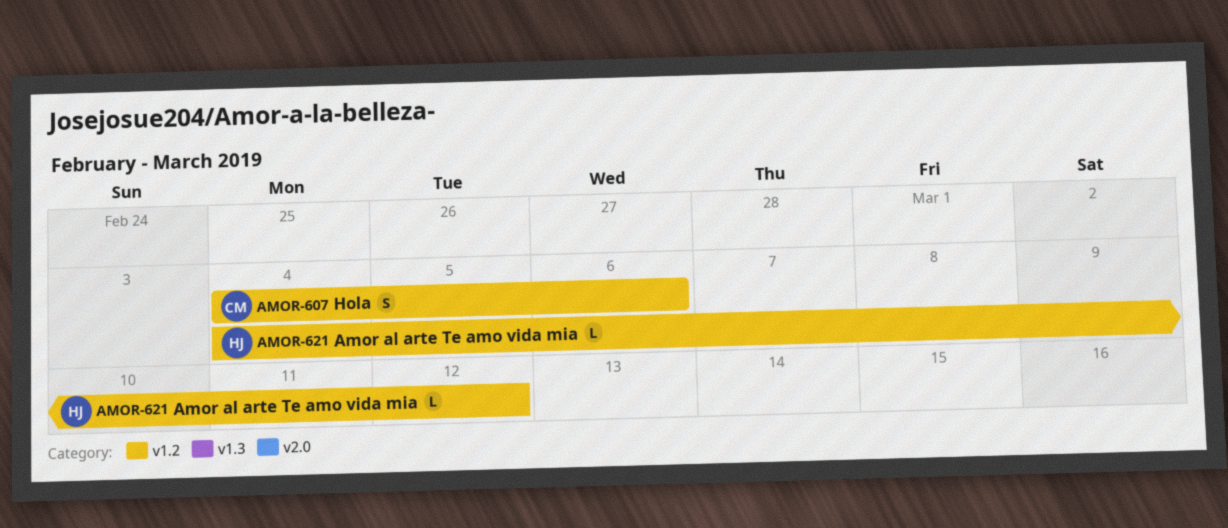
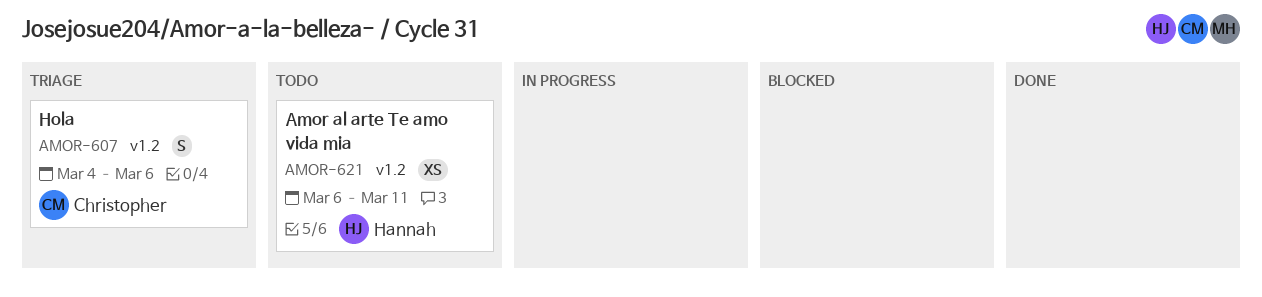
AMOR-621, estimate: L -> XS
AMOR-621, start: Mar 4 -> Mar 6
AMOR-621, due: Mar 12 -> Mar 11

